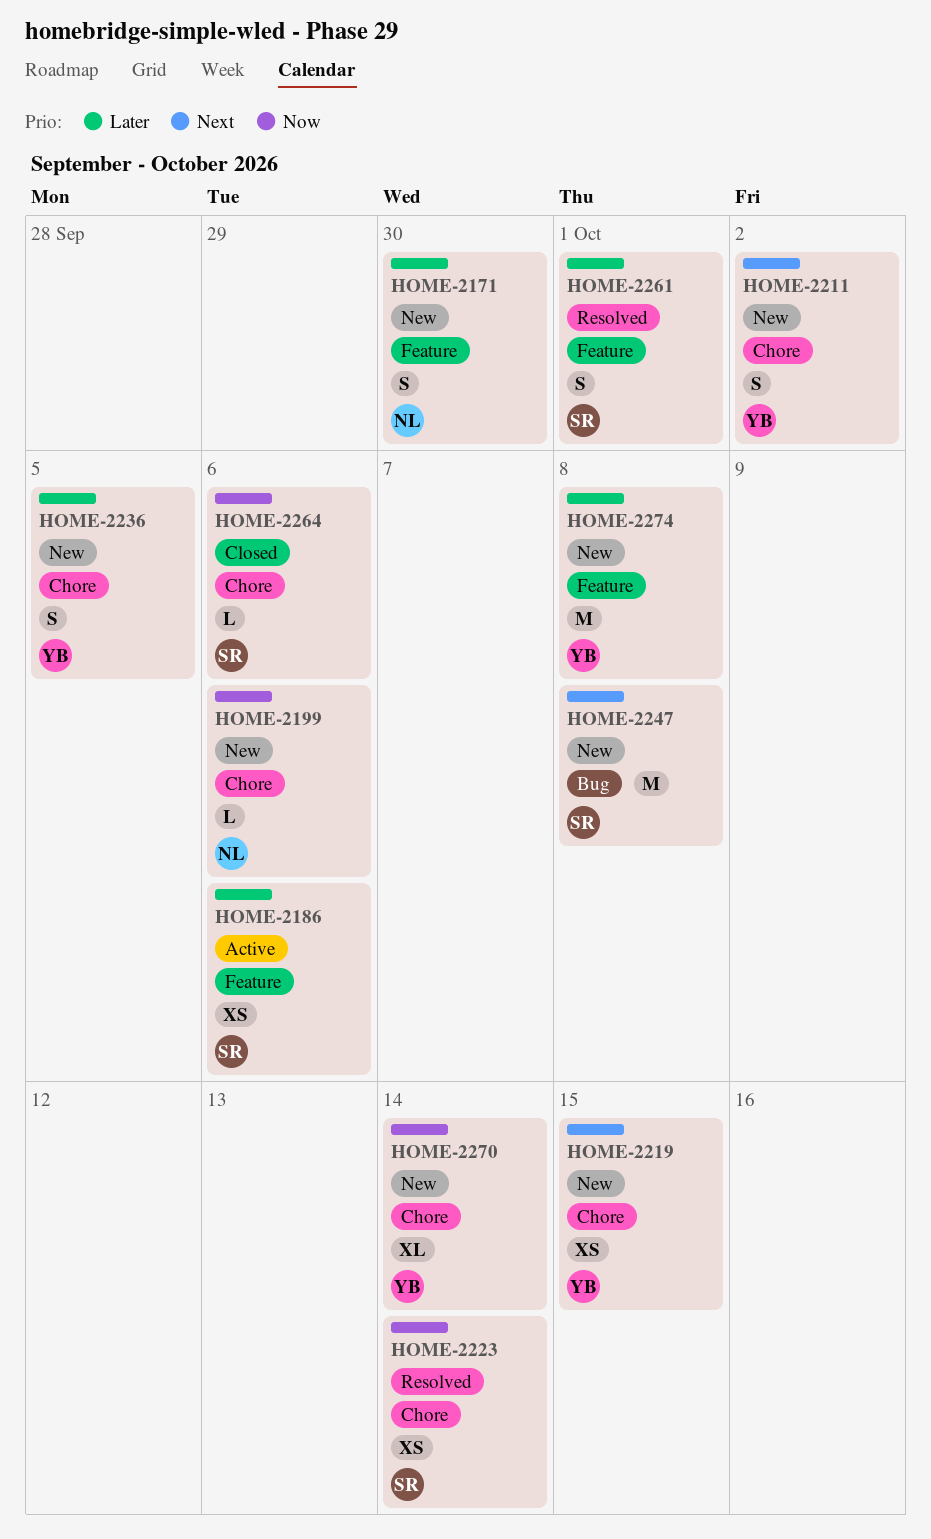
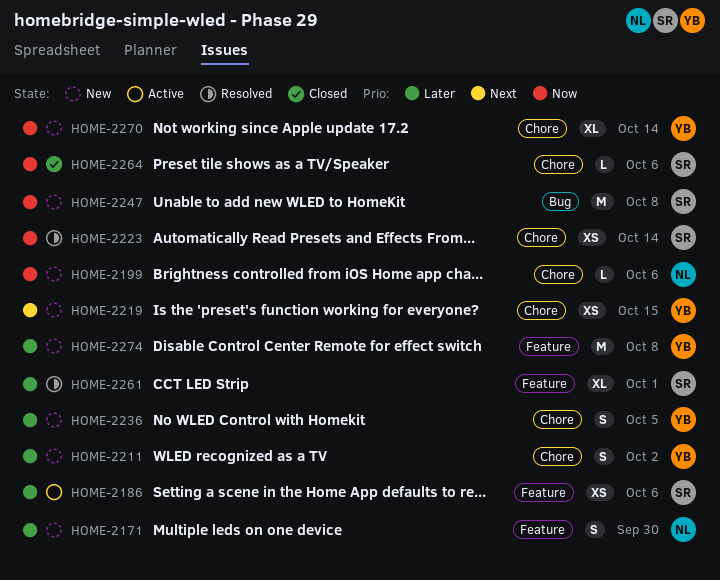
HOME-2211, priority: Next -> Later
HOME-2247, priority: Next -> Now
HOME-2261, estimate: S -> XL

